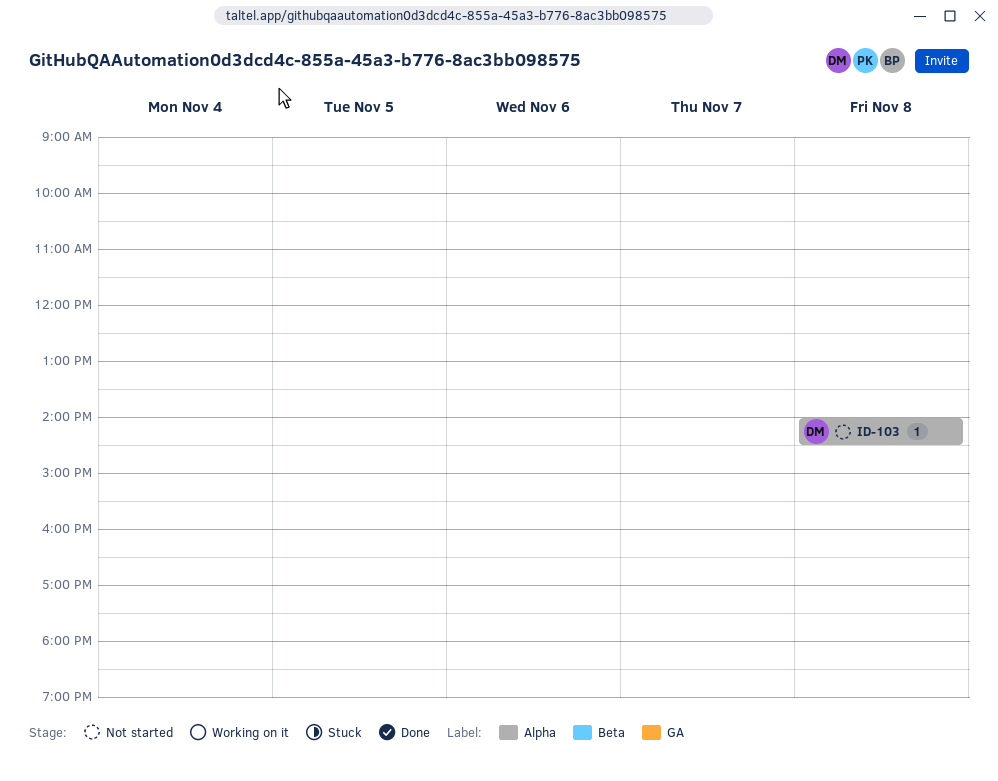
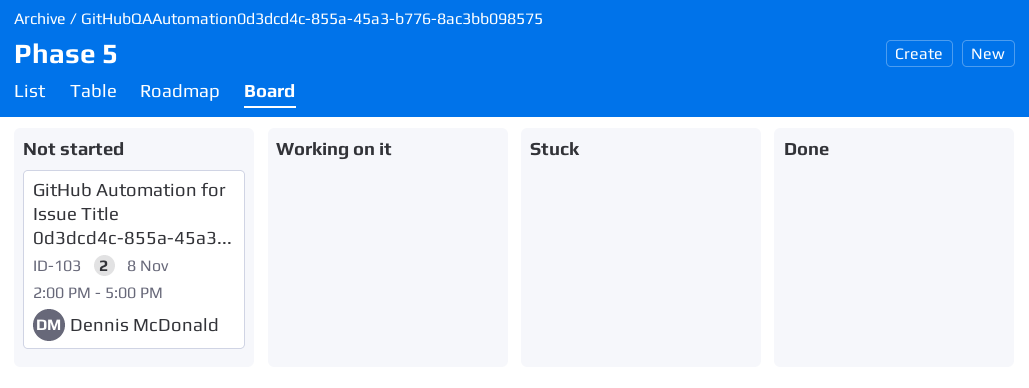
ID-103, estimate: 1 -> 2
ID-103, ends: 14:30 -> 17:00

